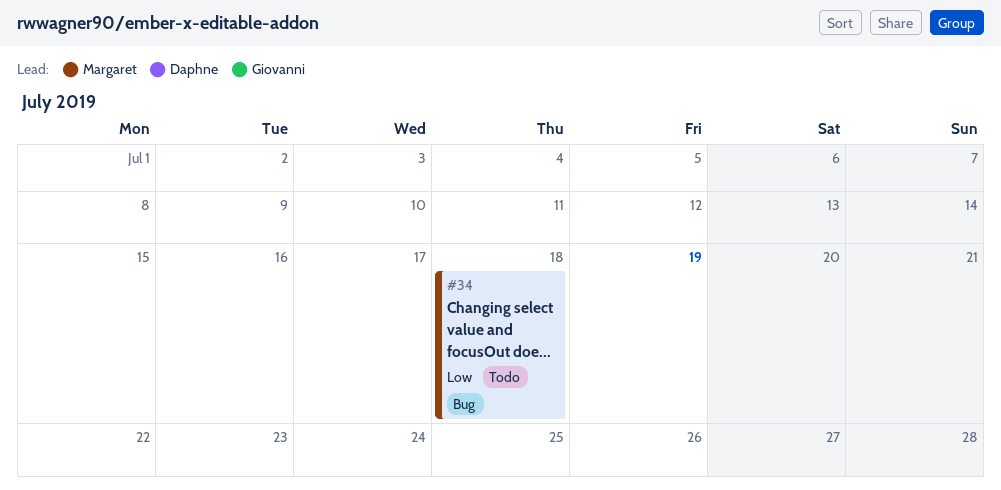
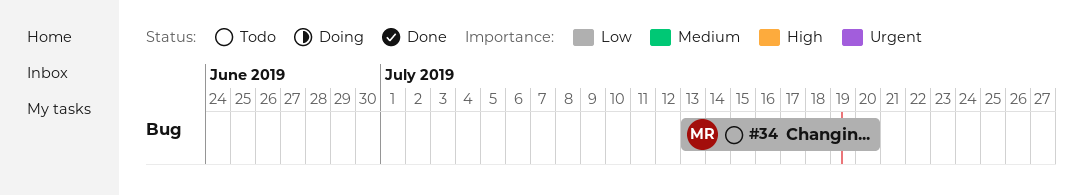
#34, due: Jul 18 -> Jul 20

